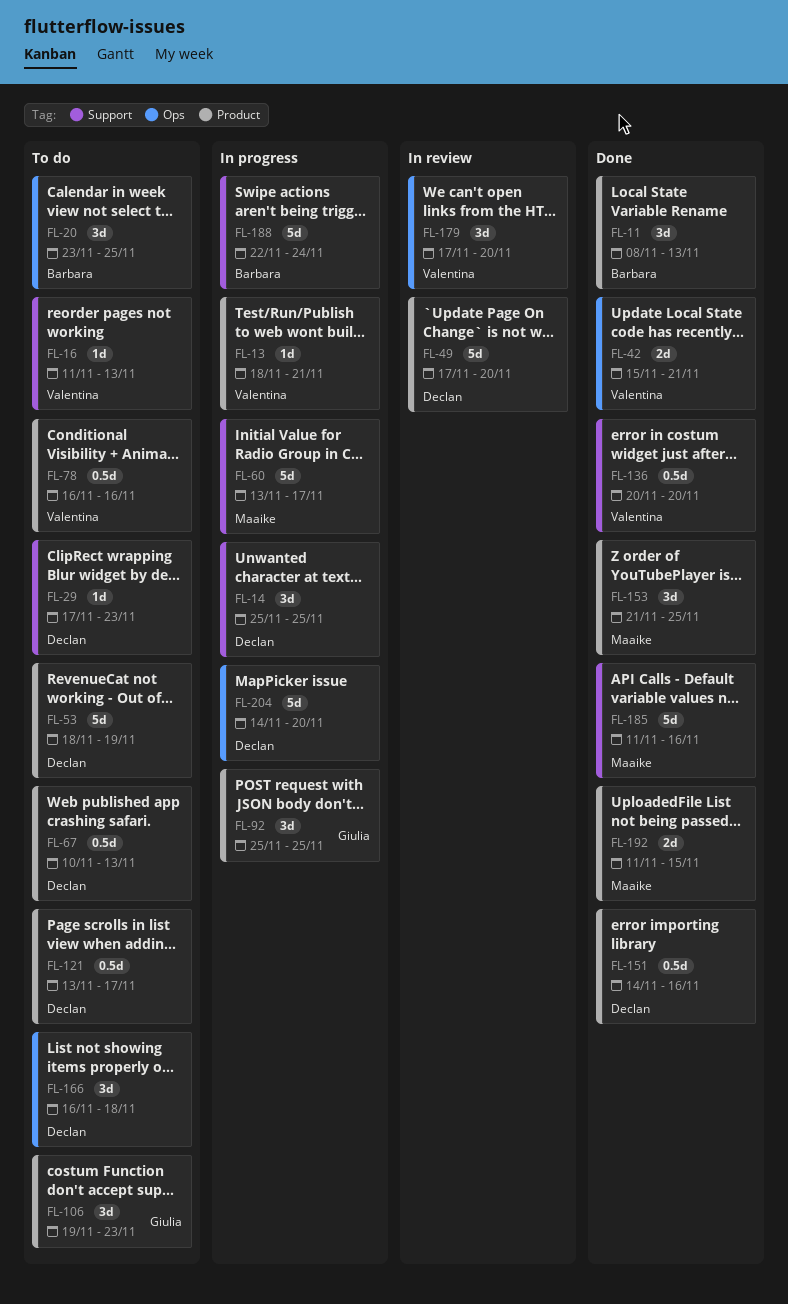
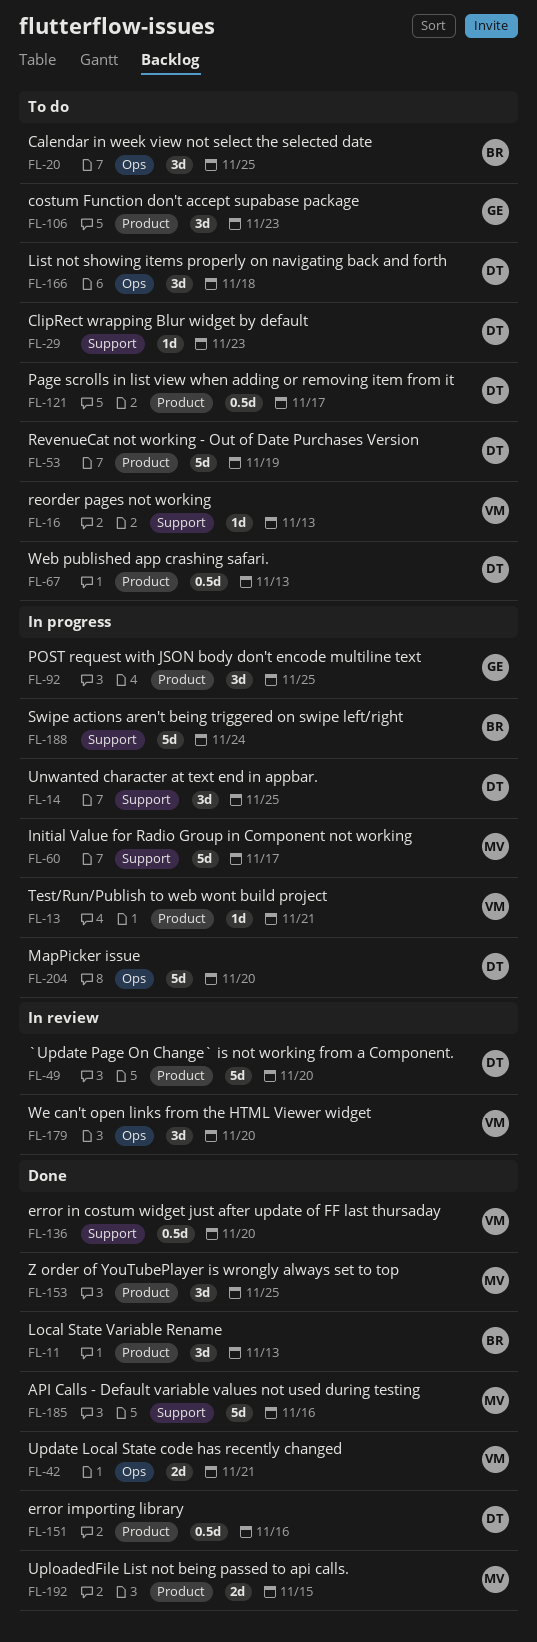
FL-78: present -> none

